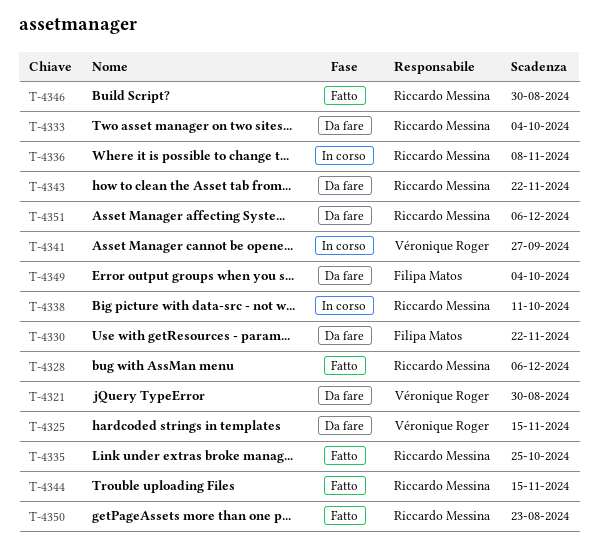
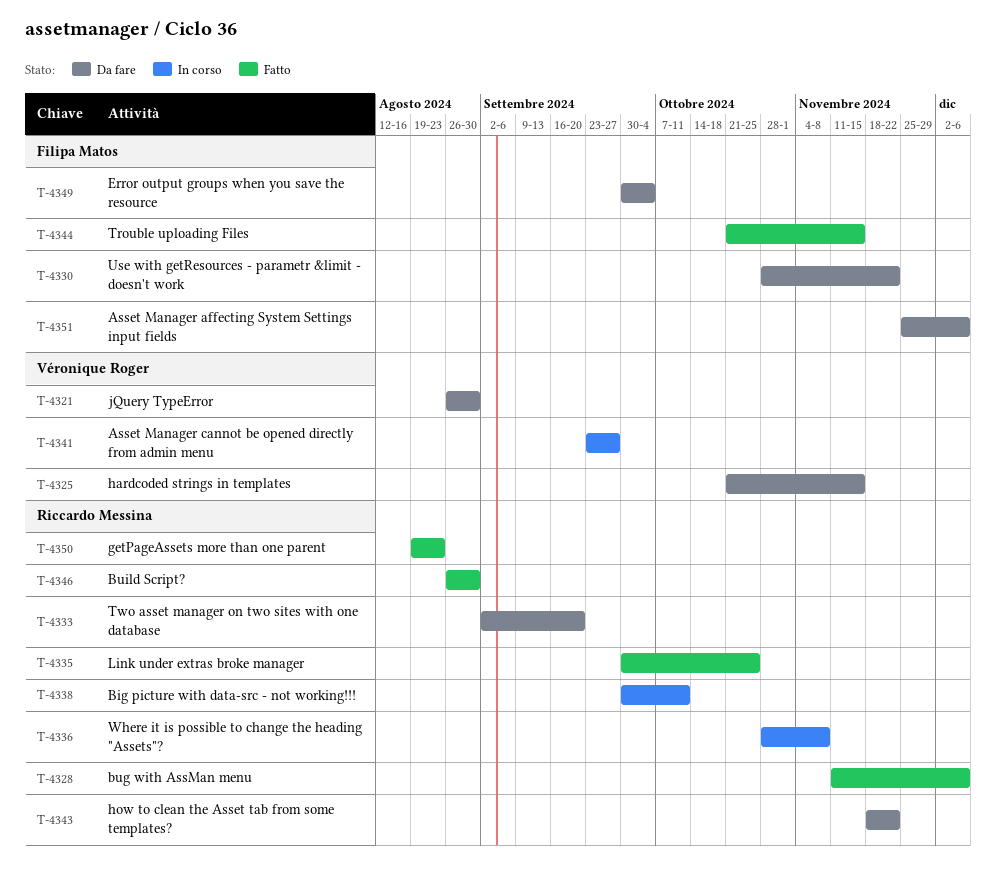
T-4333, due: Oct 4 -> Sep 20
T-4344, owner: Riccardo Messina -> Filipa Matos
T-4351, owner: Riccardo Messina -> Filipa Matos

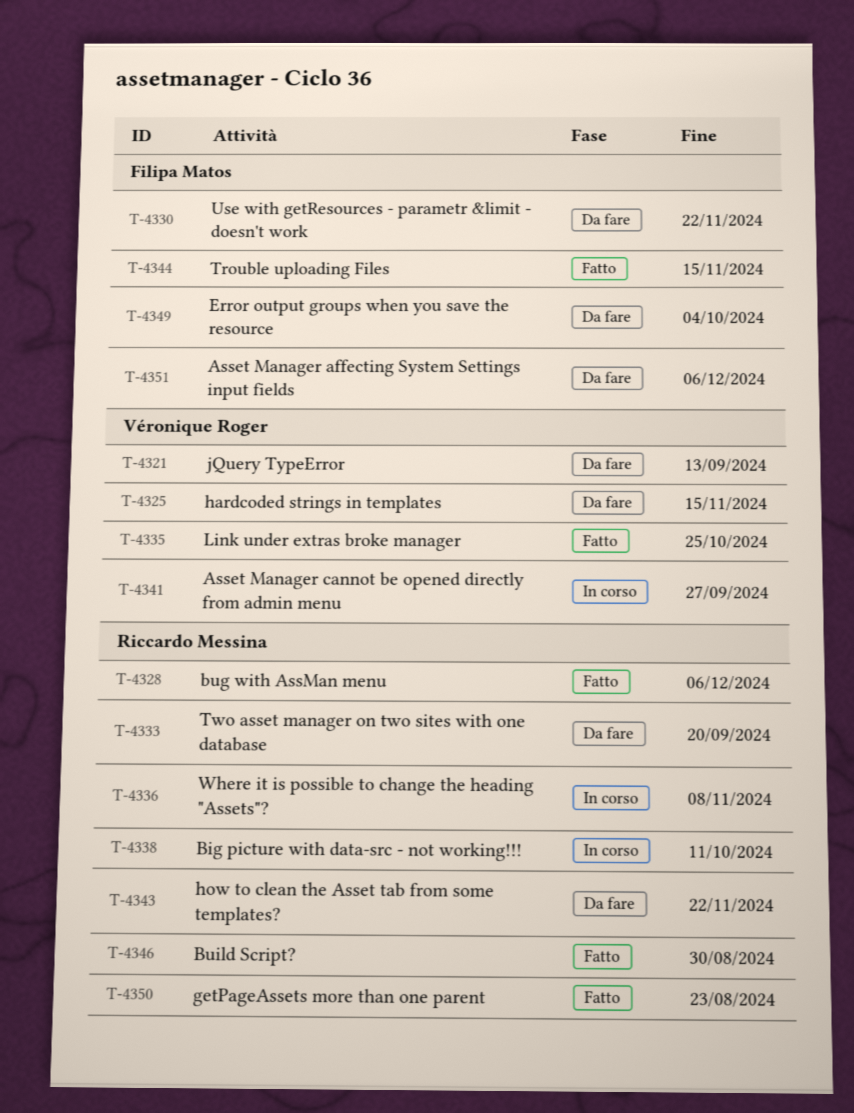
T-4321, due: Aug 30 -> Sep 13
T-4335, owner: Riccardo Messina -> Véronique Roger

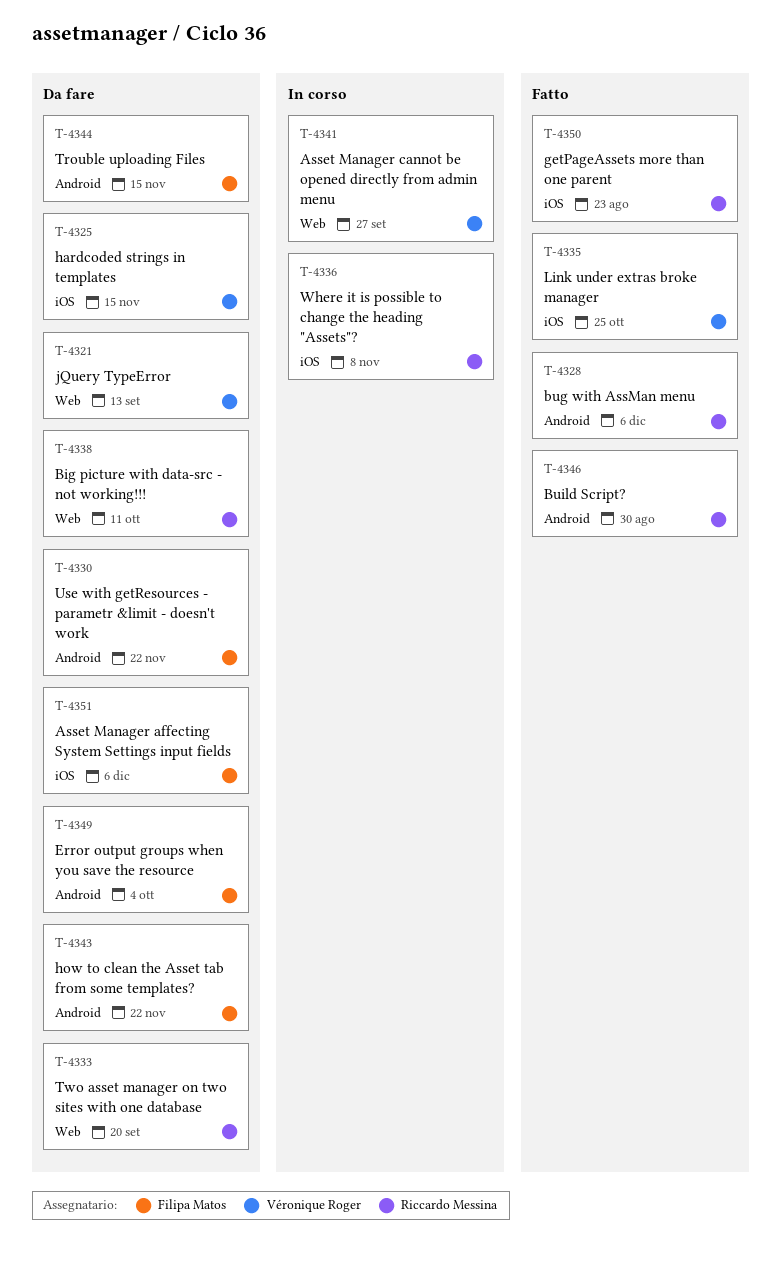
T-4338, status: In corso -> Da fare
T-4343, owner: Riccardo Messina -> Filipa Matos
T-4344, status: Fatto -> Da fare

